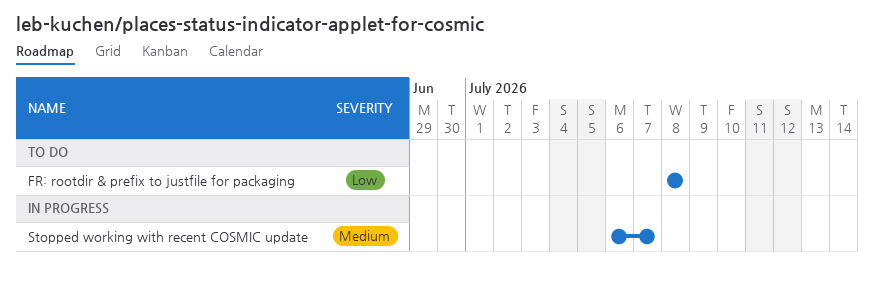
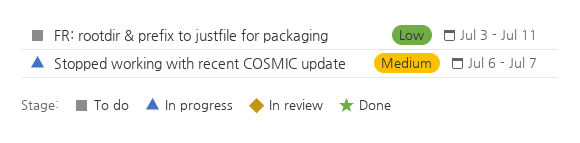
FR: rootdir & prefix to justfile for packaging, start: Jul 8 -> Jul 3
FR: rootdir & prefix to justfile for packaging, due: Jul 8 -> Jul 11

